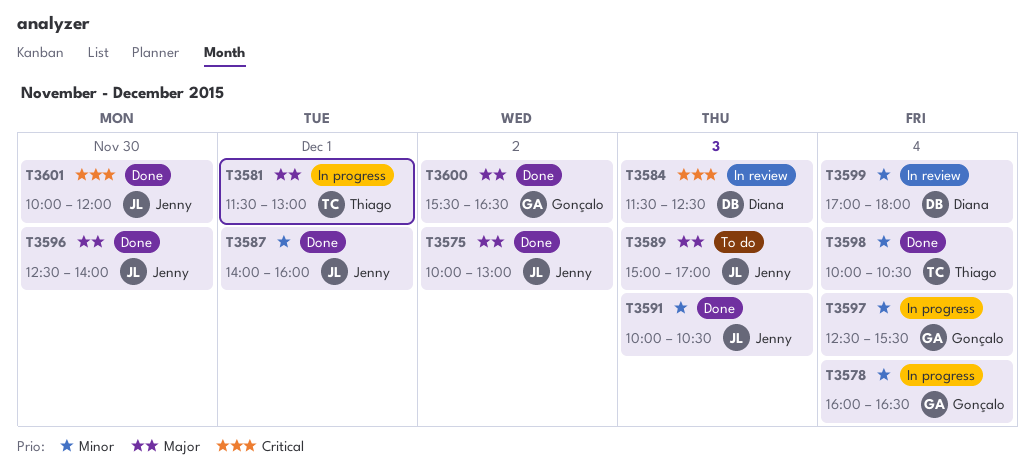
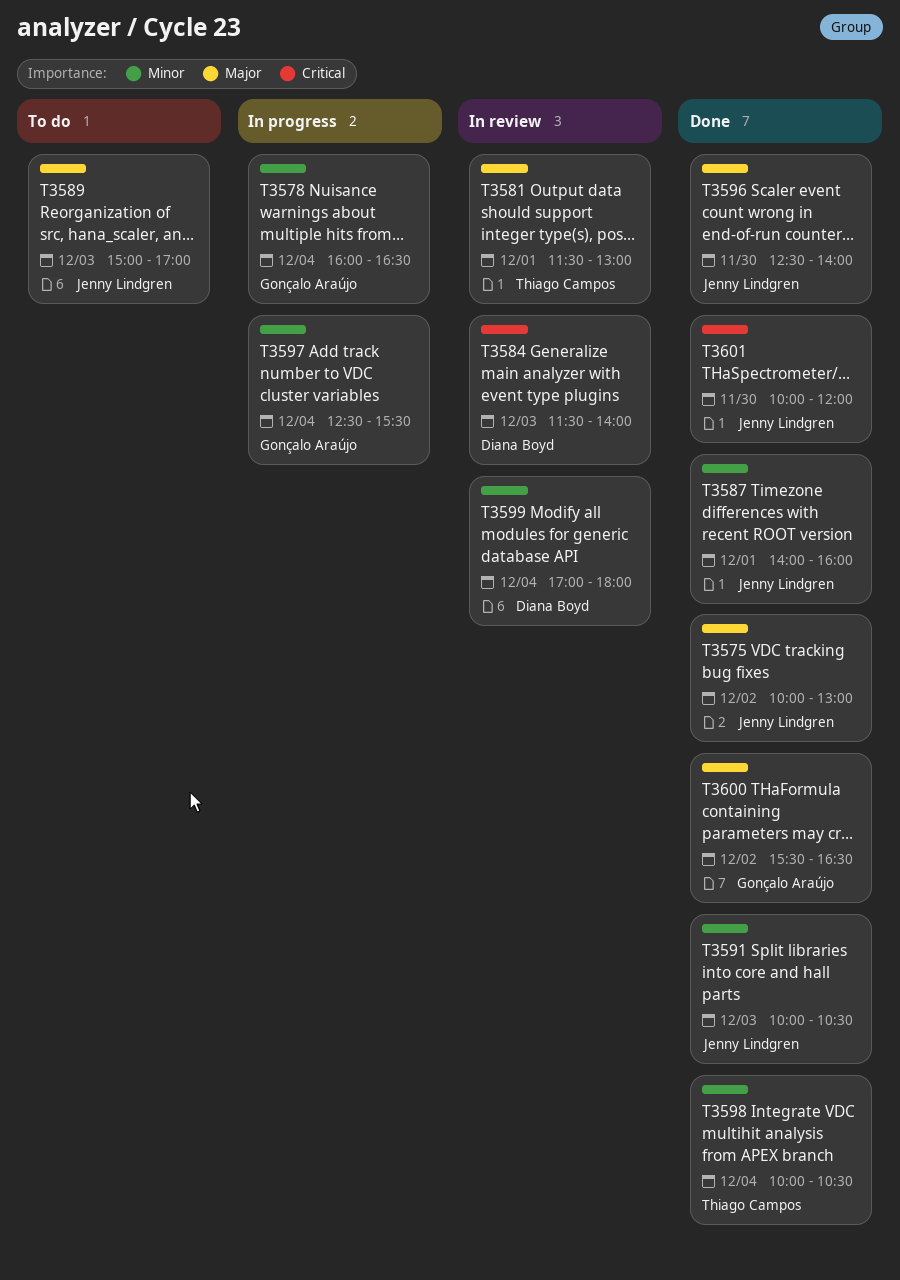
T3581, status: In progress -> In review
T3584, ends: 12:30 -> 14:00

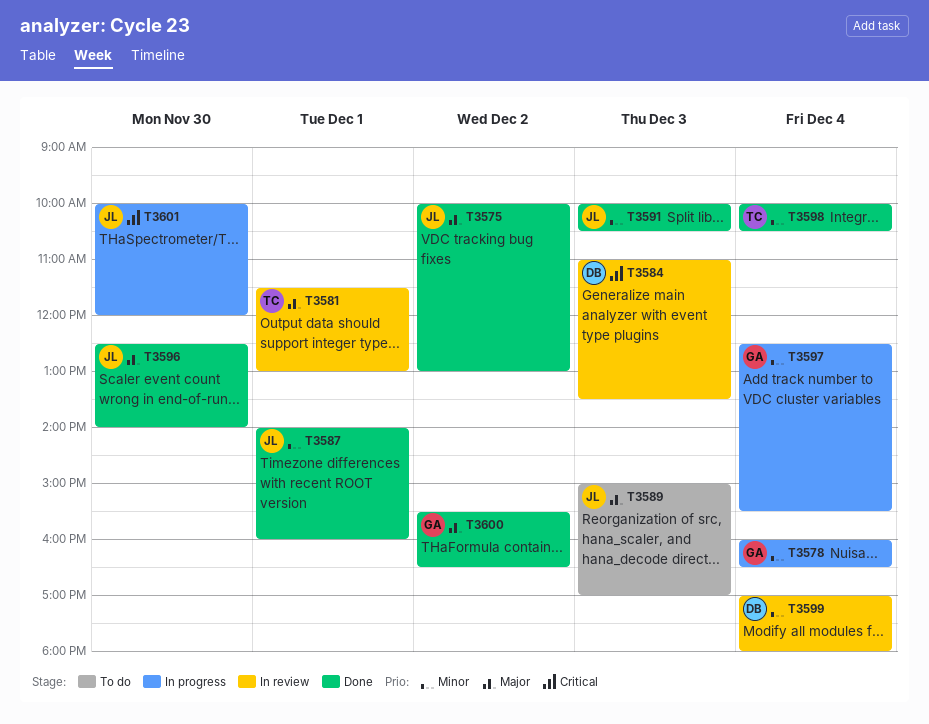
T3584, begins: 11:30 -> 11:00
T3584, ends: 14:00 -> 13:30
T3601, status: Done -> In progress

